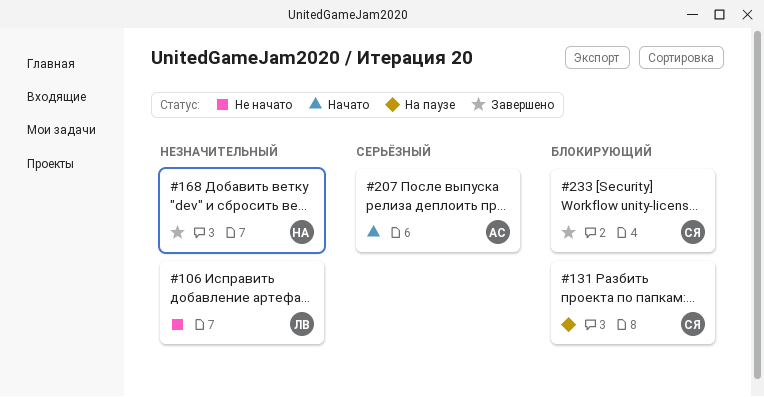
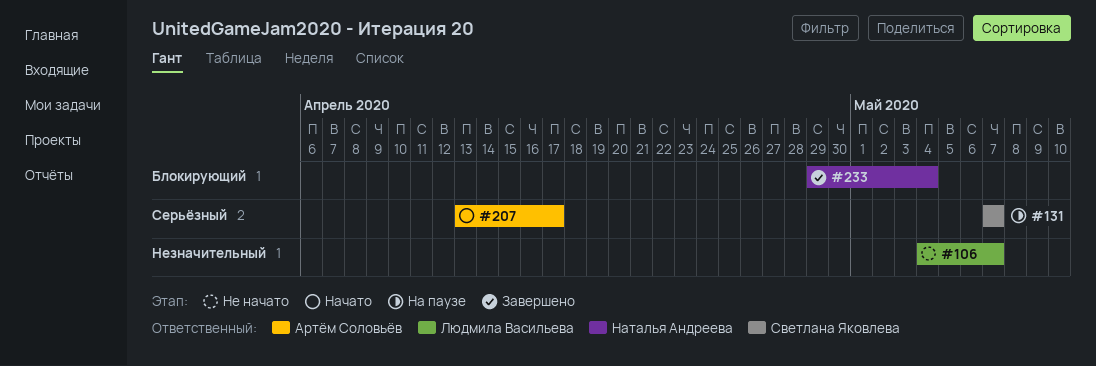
#131, priority: Блокирующий -> Серьёзный
#168: present -> none
#233, owner: Светлана Яковлева -> Наталья Андреева

